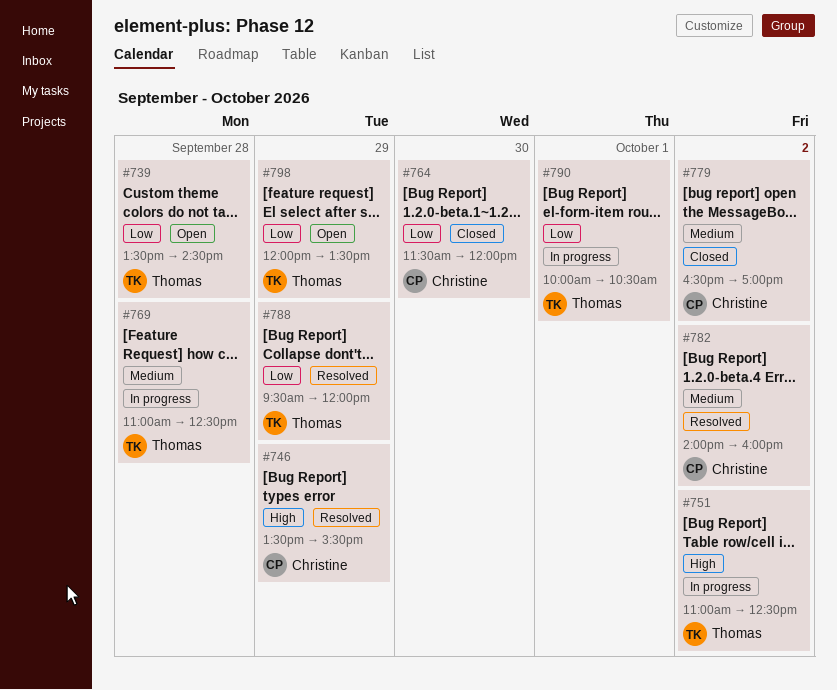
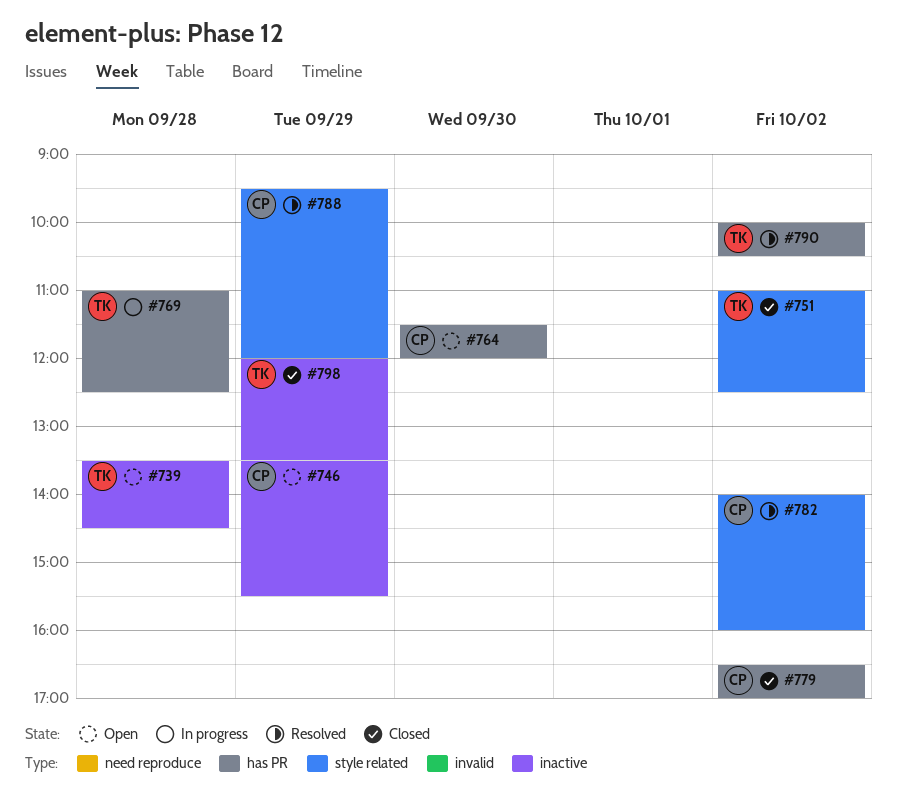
#746, status: Resolved -> Open
#751, status: In progress -> Closed
#764, status: Closed -> Open
#788, owner: Thomas -> Christine
#790, status: In progress -> Resolved
#790, day: Oct 1 -> Oct 2
#798, status: Open -> Closed

